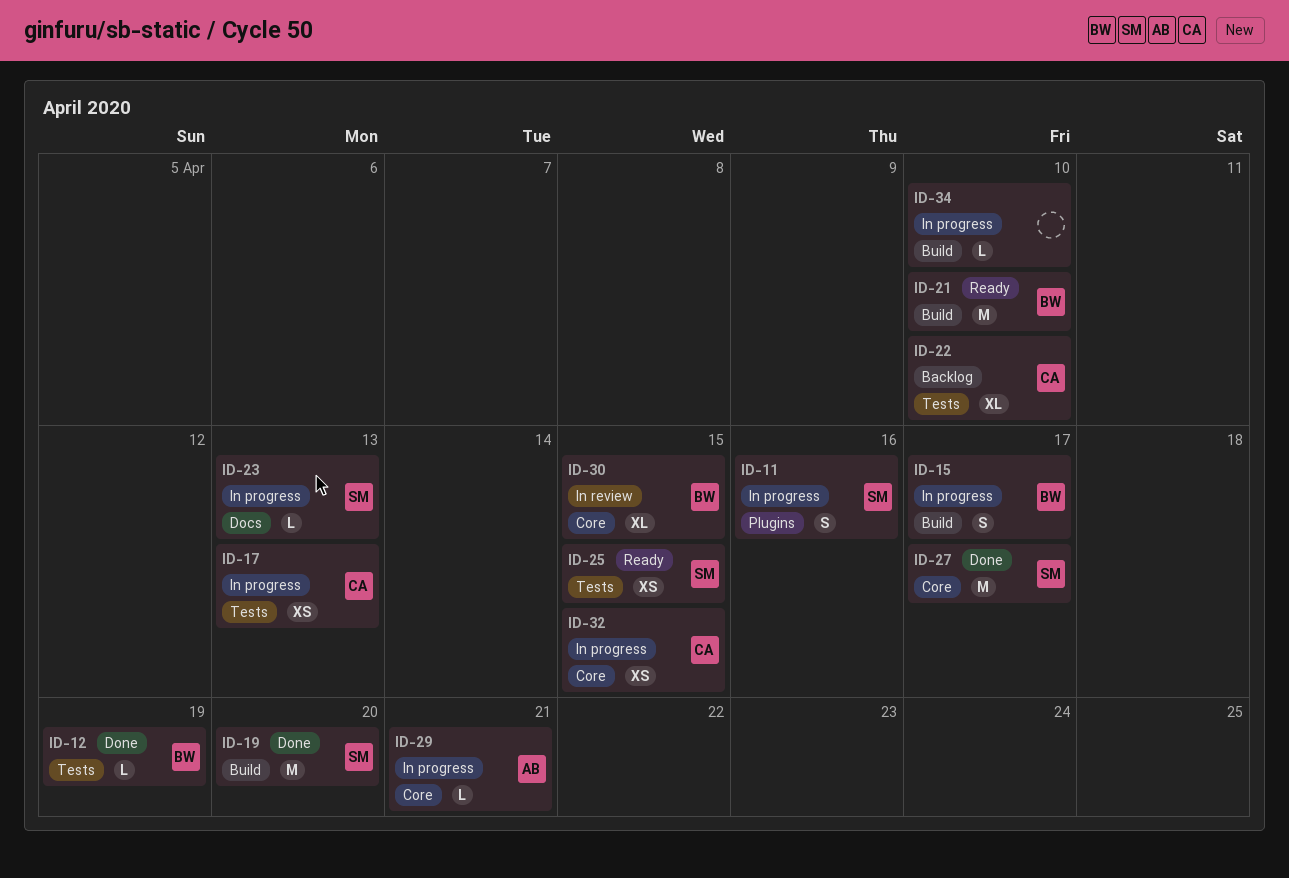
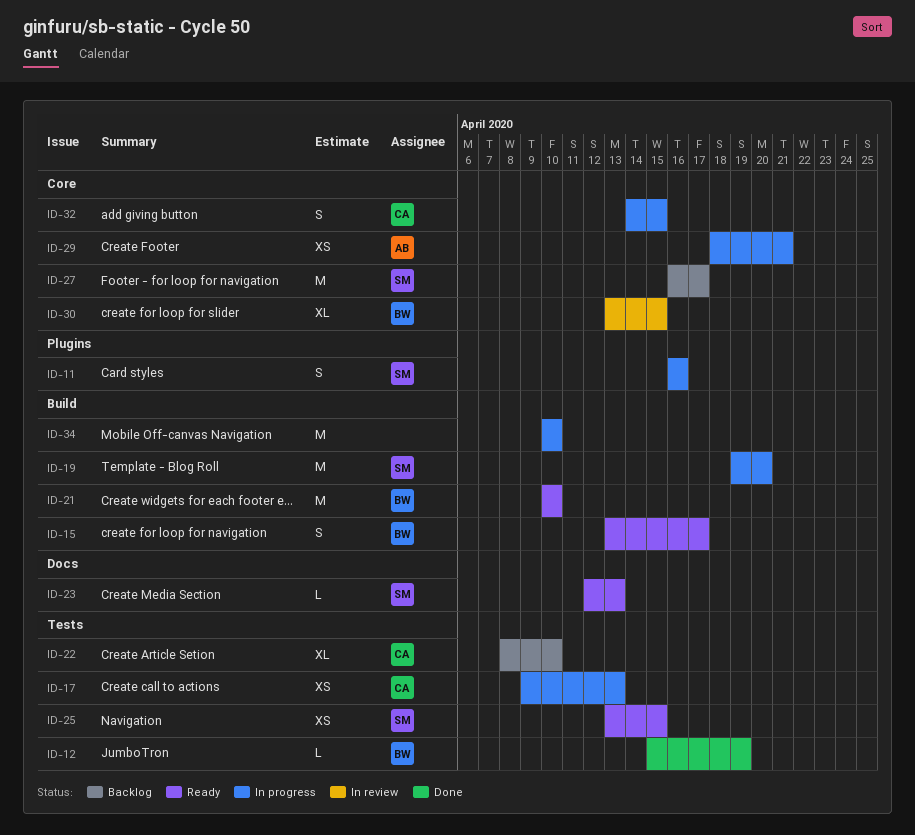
ID-15, status: In progress -> Ready
ID-19, status: Done -> In progress
ID-23, status: In progress -> Ready
ID-27, status: Done -> Backlog
ID-29, estimate: L -> XS
ID-32, estimate: XS -> S
ID-34, estimate: L -> M

